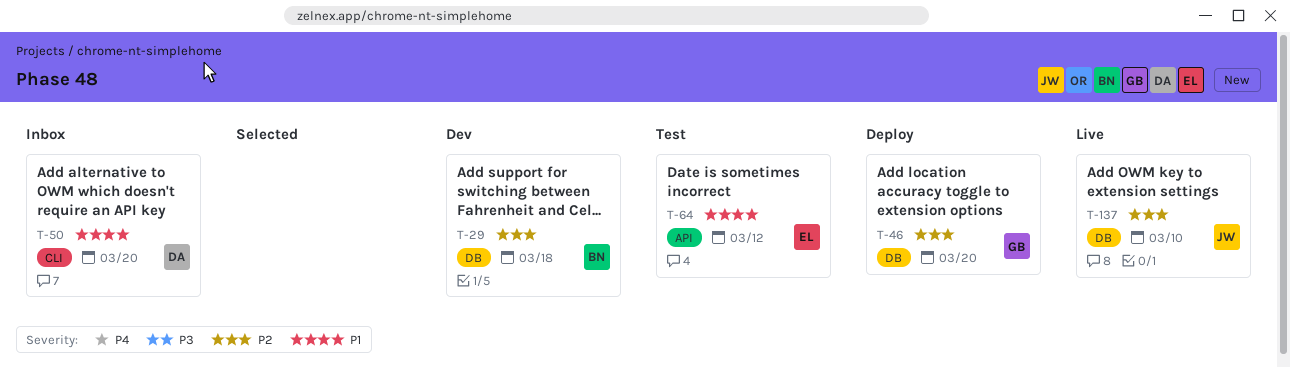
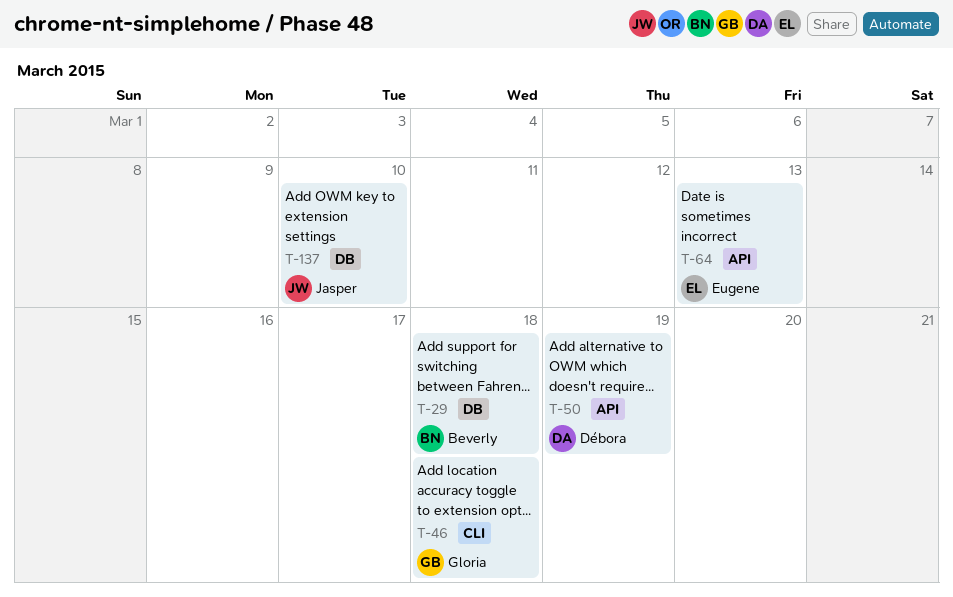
T-46, label: DB -> CLI
T-46, due: Mar 20 -> Mar 18
T-50, label: CLI -> API
T-50, due: Mar 20 -> Mar 19
T-64, due: Mar 12 -> Mar 13

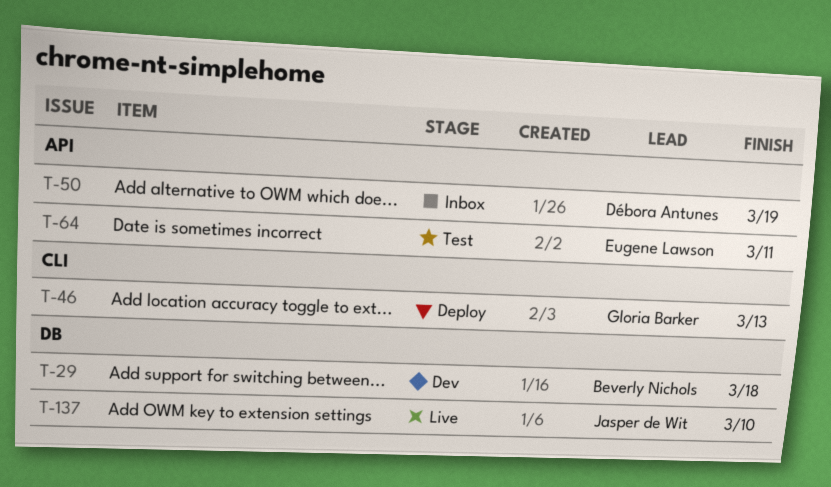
T-46, due: Mar 18 -> Mar 13
T-64, due: Mar 13 -> Mar 11

